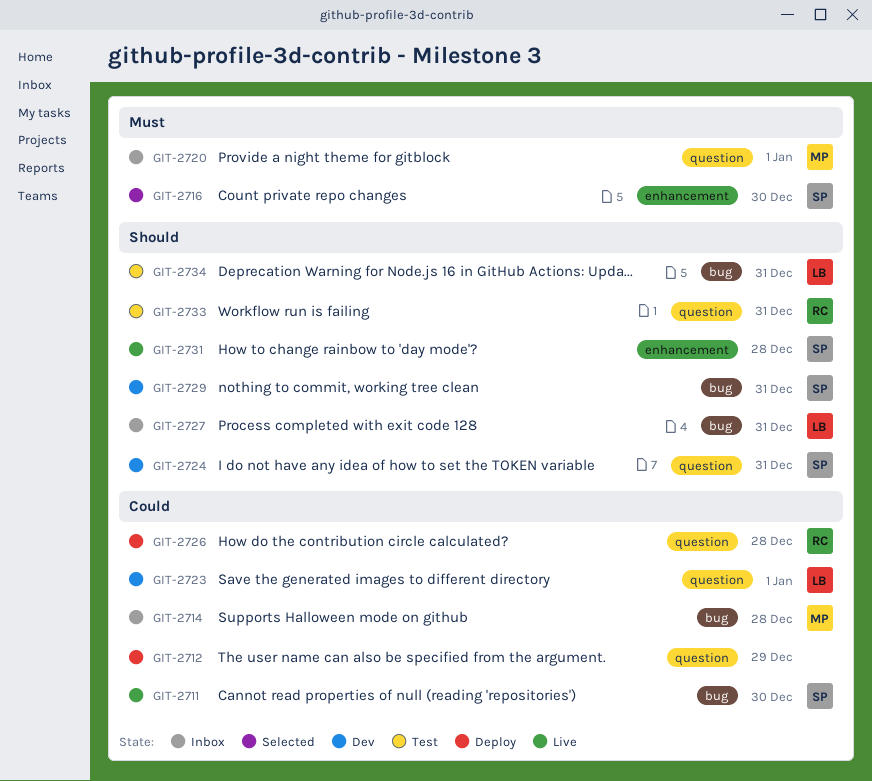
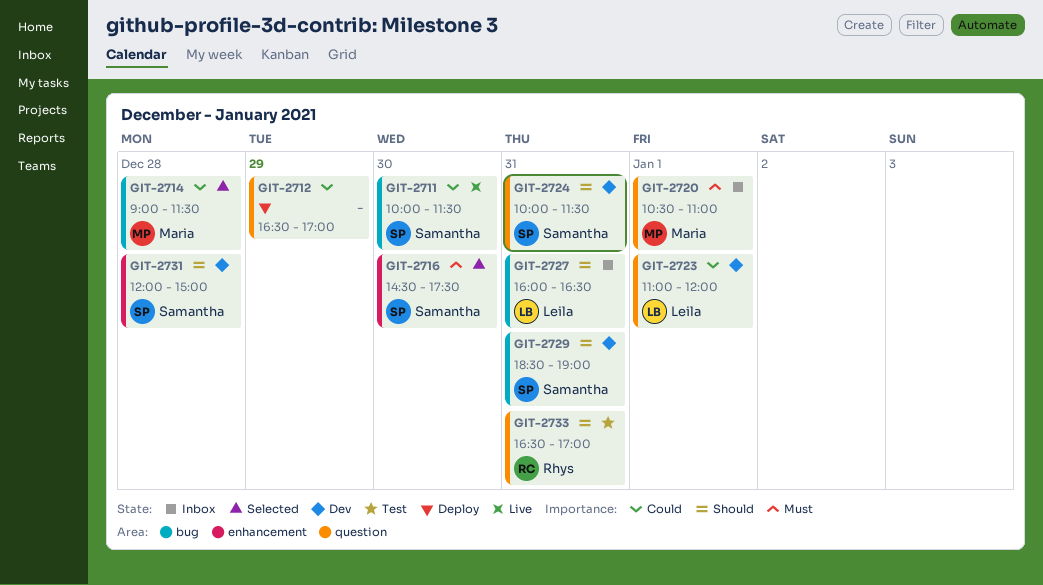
GIT-2714, status: Inbox -> Selected
GIT-2726: present -> none
GIT-2731, status: Live -> Dev
GIT-2734: present -> none

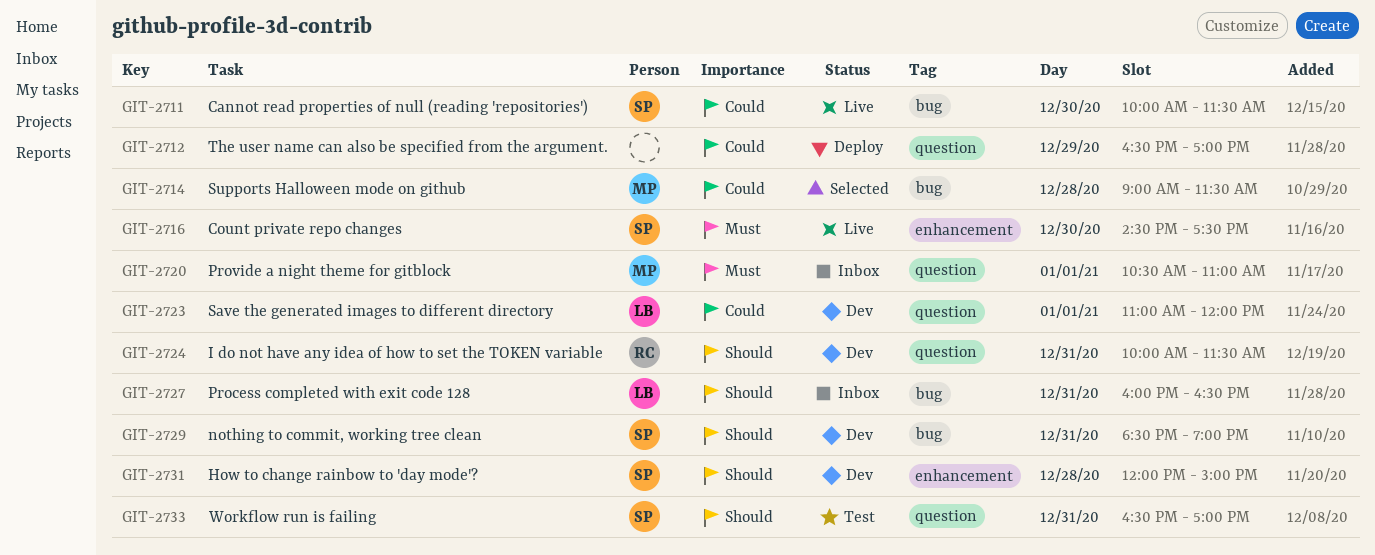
GIT-2716, status: Selected -> Live
GIT-2724, owner: Samantha -> Rhys
GIT-2733, owner: Rhys -> Samantha

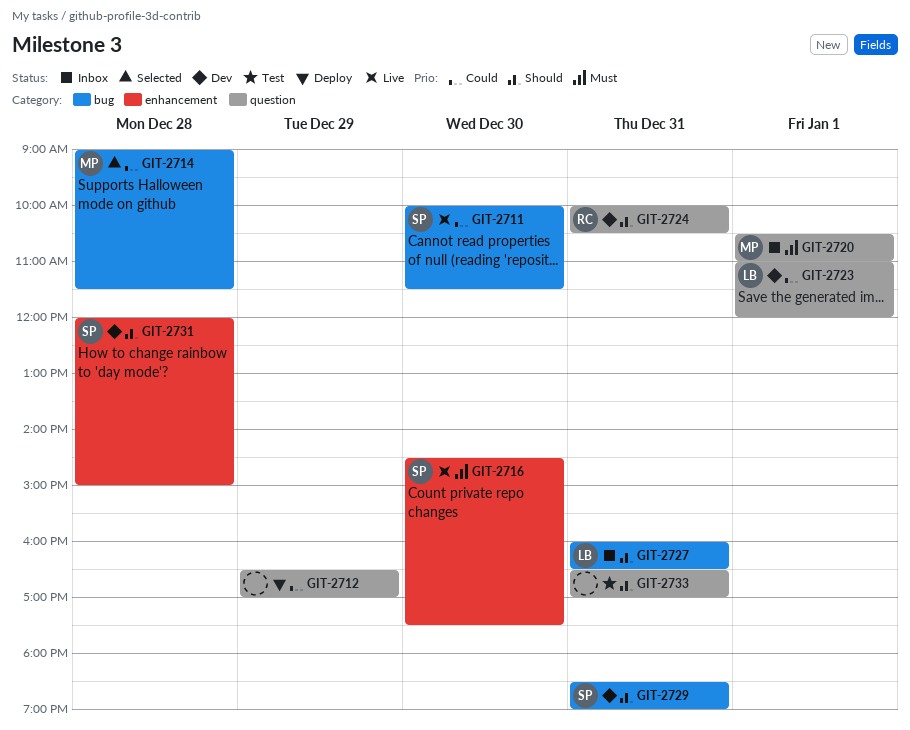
GIT-2724, ends: 11:30 -> 10:30
GIT-2733, owner: SP -> none

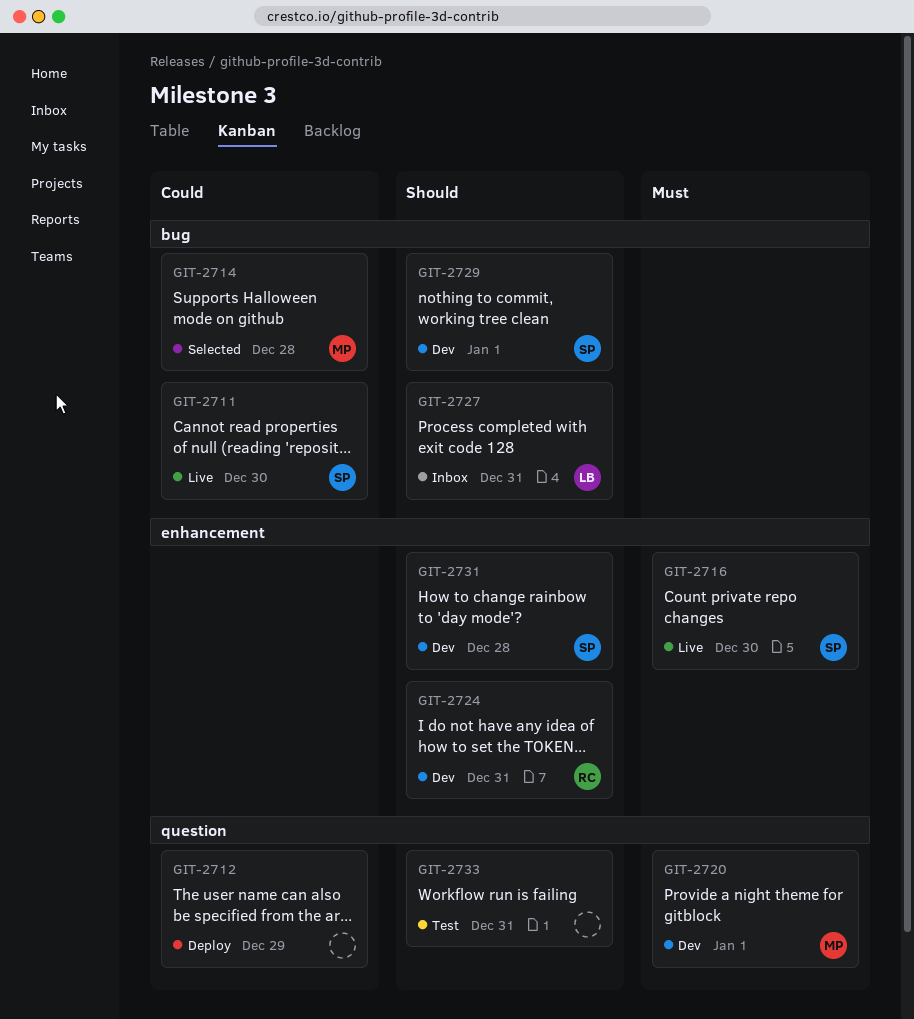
GIT-2720, status: Inbox -> Dev
GIT-2723: present -> none
GIT-2724, label: question -> enhancement
GIT-2729, day: Dec 31 -> Jan 1

